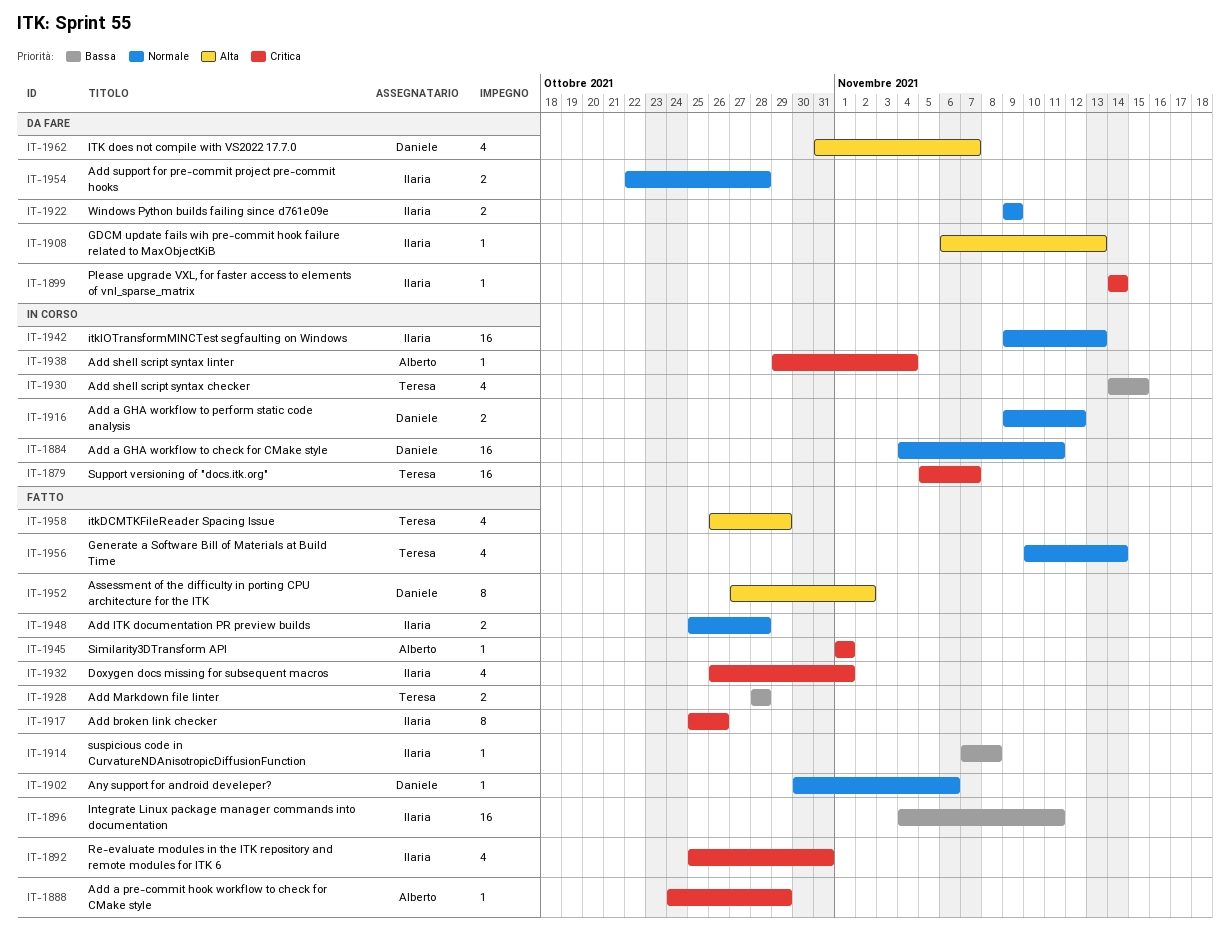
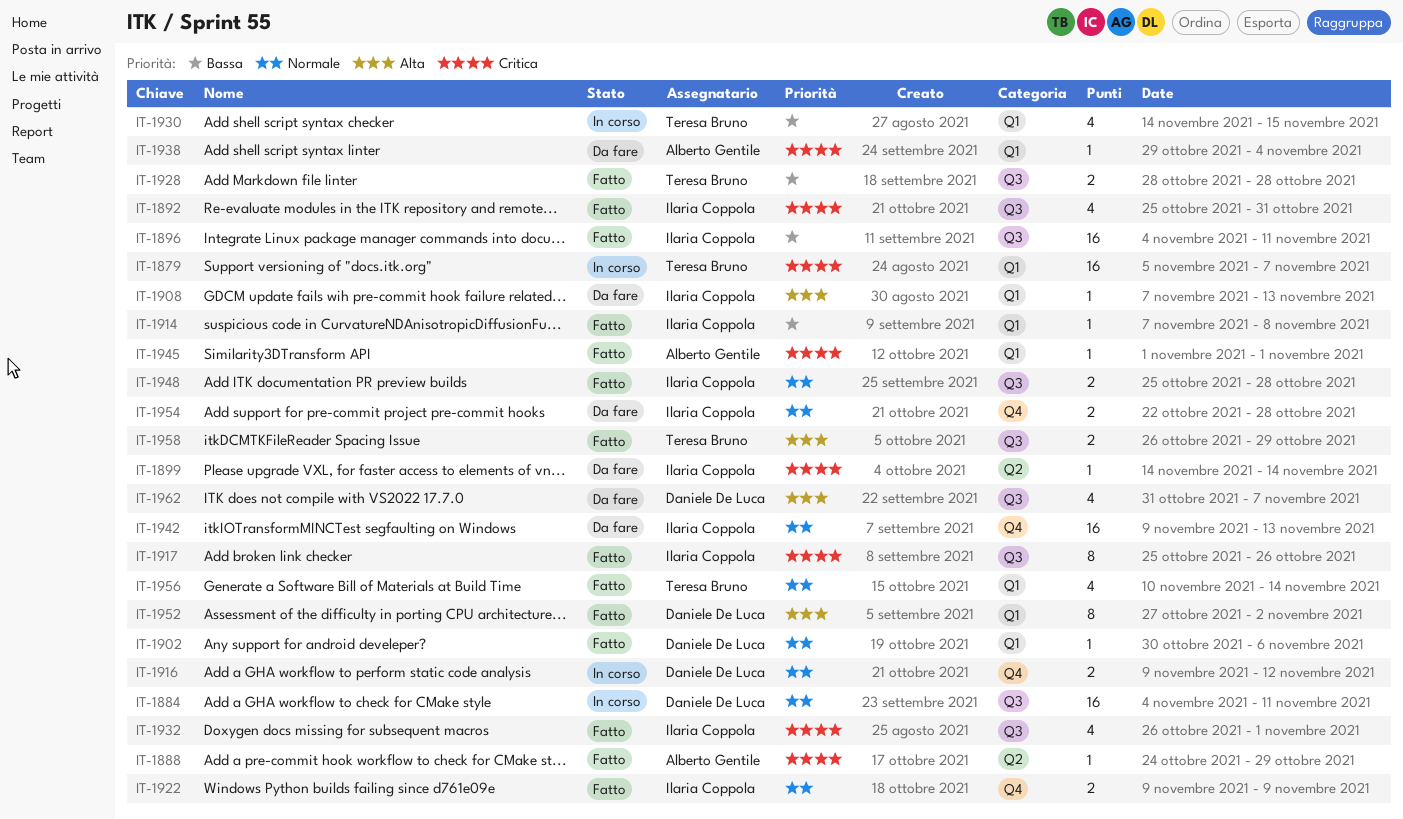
IT-1908, start: Nov 6 -> Nov 7
IT-1922, status: Da fare -> Fatto
IT-1938, status: In corso -> Da fare
IT-1942, status: In corso -> Da fare
IT-1958, estimate: 4 -> 2

